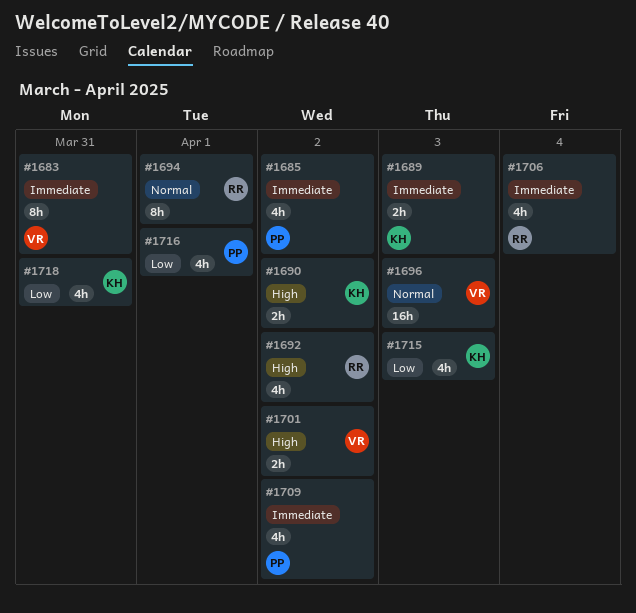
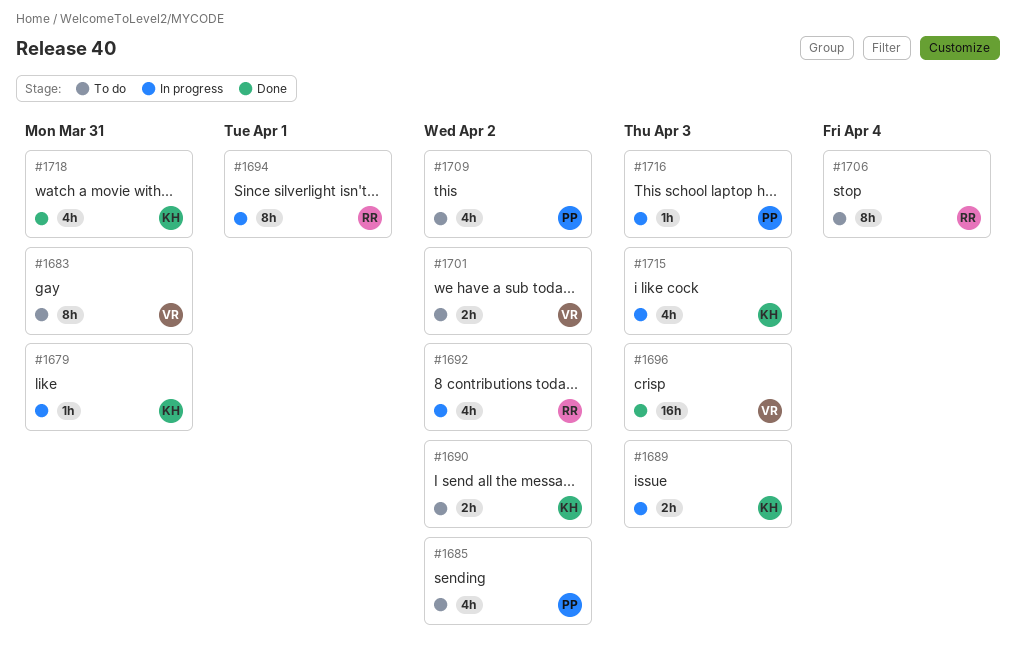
#1679: none -> present
#1706, estimate: 4h -> 8h
#1716, estimate: 4h -> 1h
#1716, due: Apr 1 -> Apr 3

